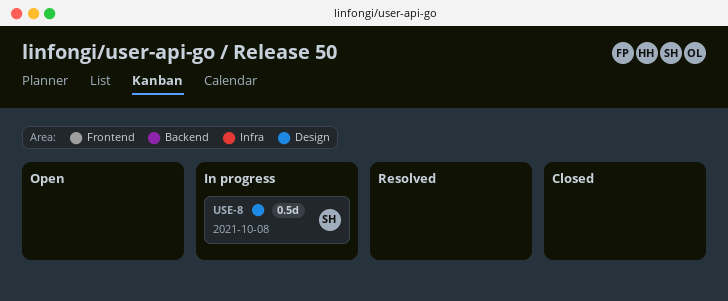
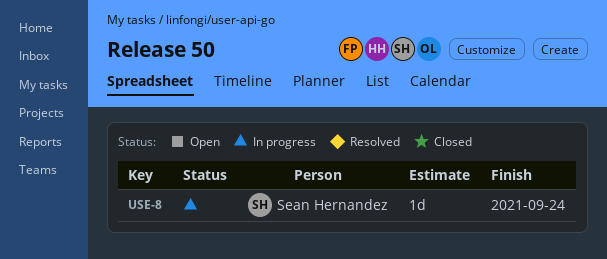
USE-8, estimate: 0.5d -> 1d
USE-8, due: Oct 8 -> Sep 24

